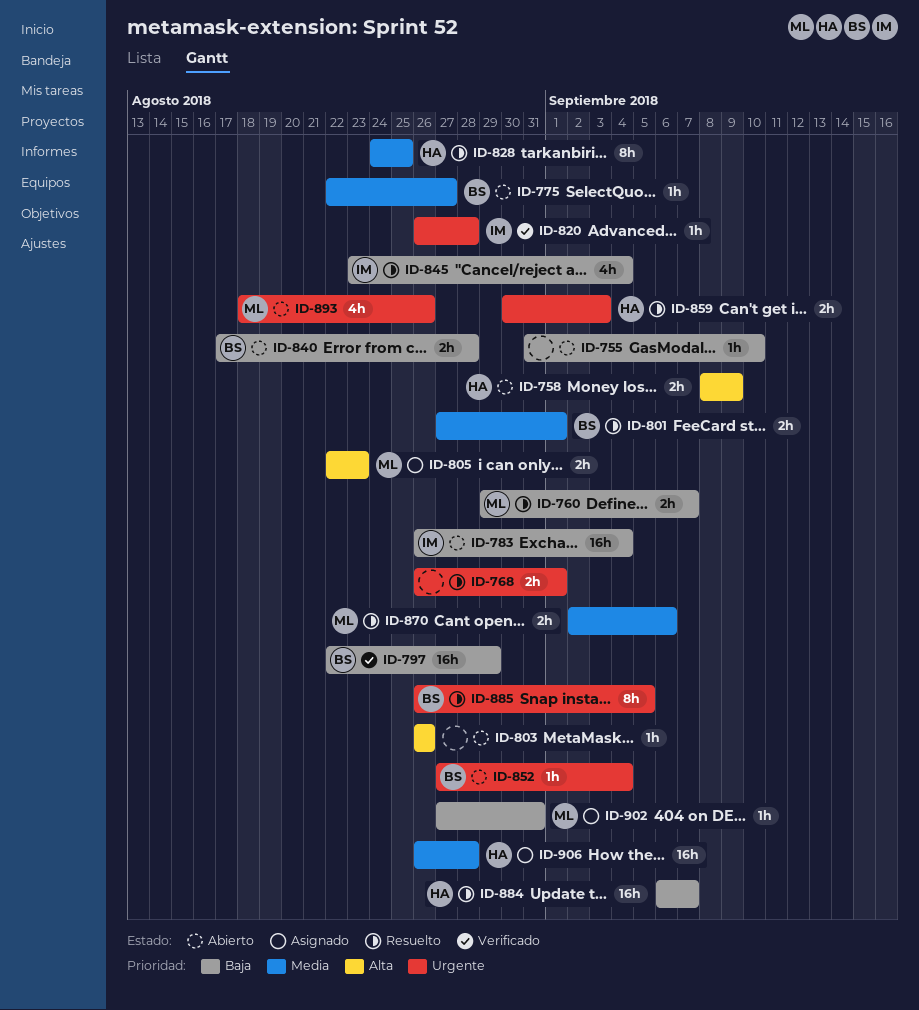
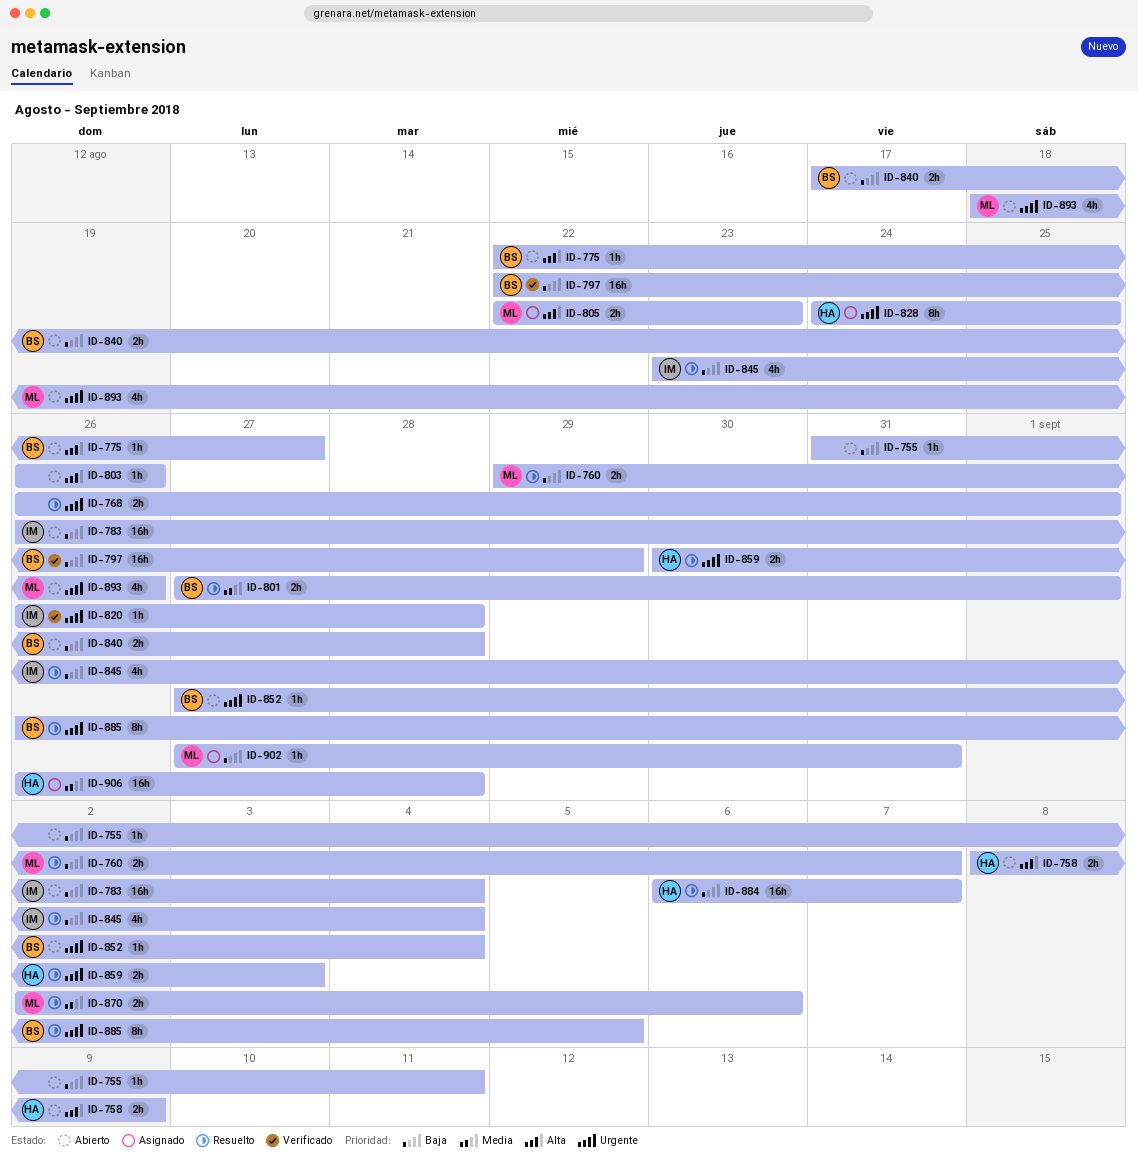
ID-755, due: Sep 10 -> Sep 11
ID-775, priority: Media -> Alta
ID-828, status: Resuelto -> Asignado
ID-828, priority: Media -> Urgente

